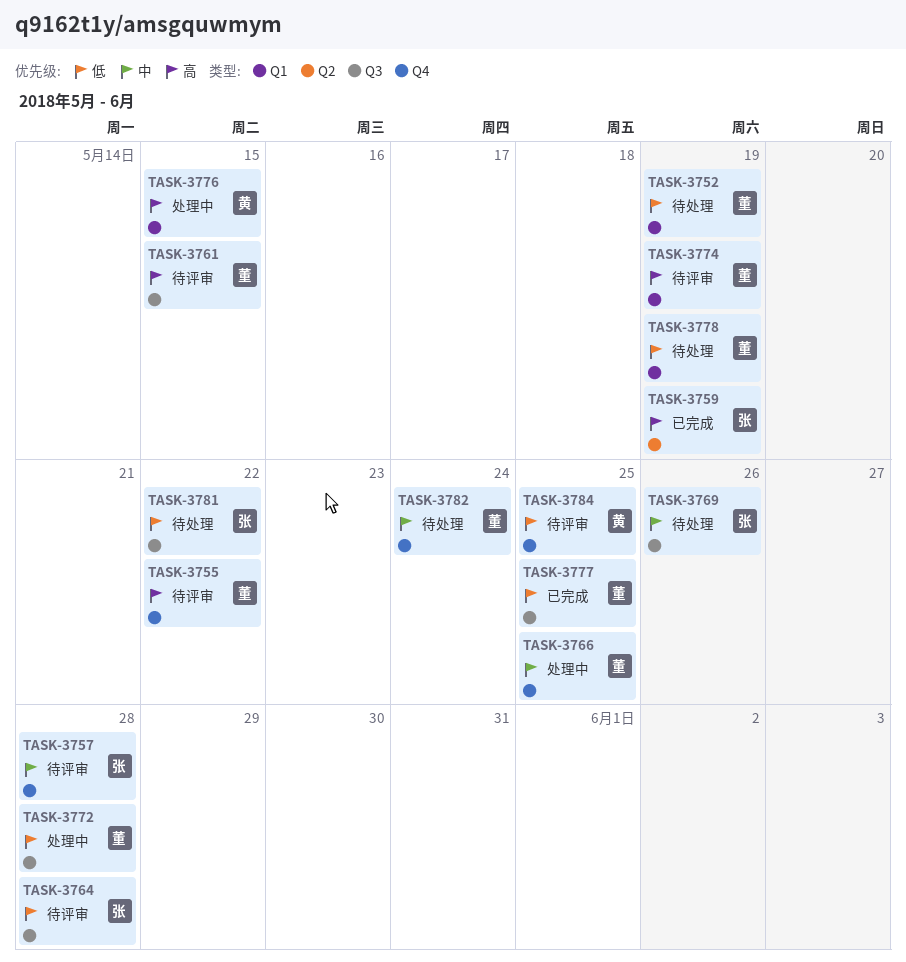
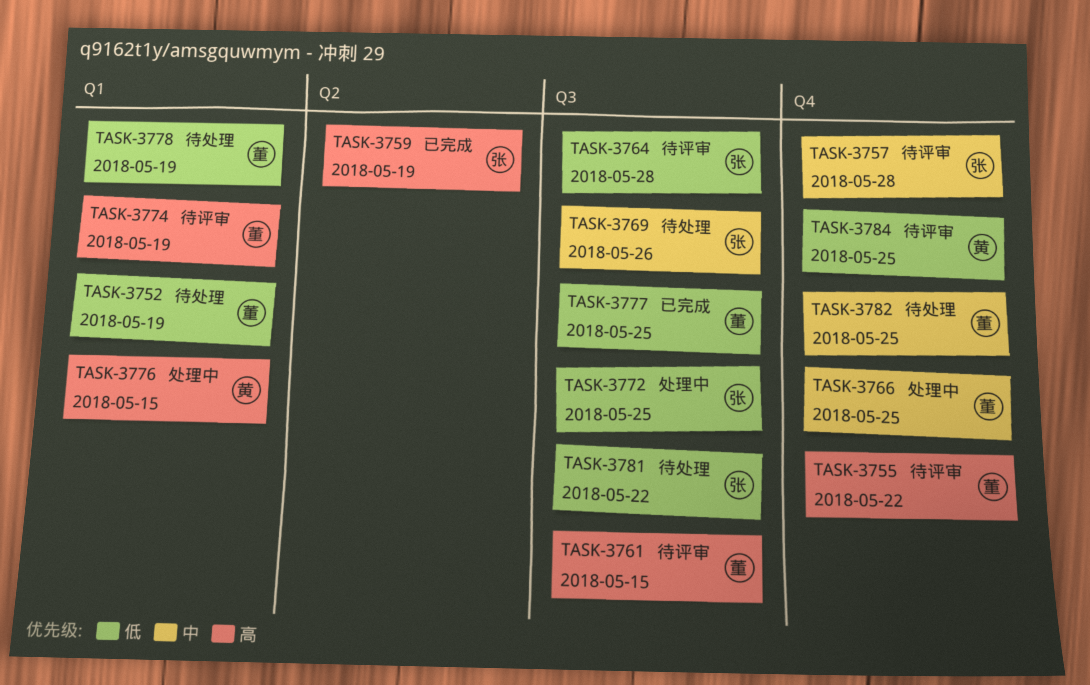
TASK-3772, owner: 董 -> 张
TASK-3772, due: May 28 -> May 25
TASK-3782, due: May 24 -> May 25

